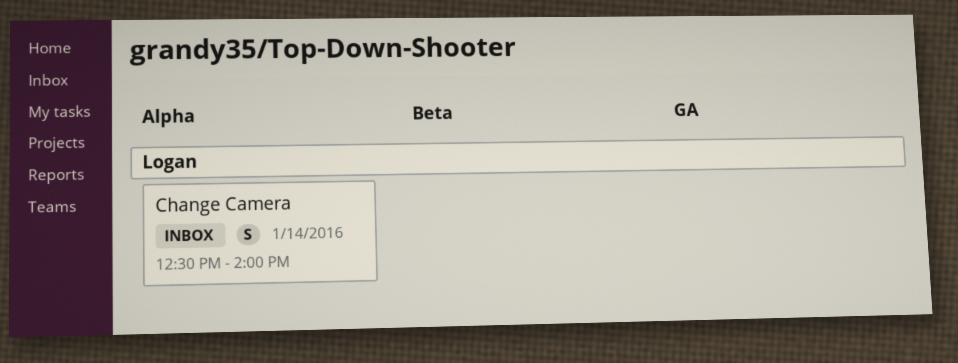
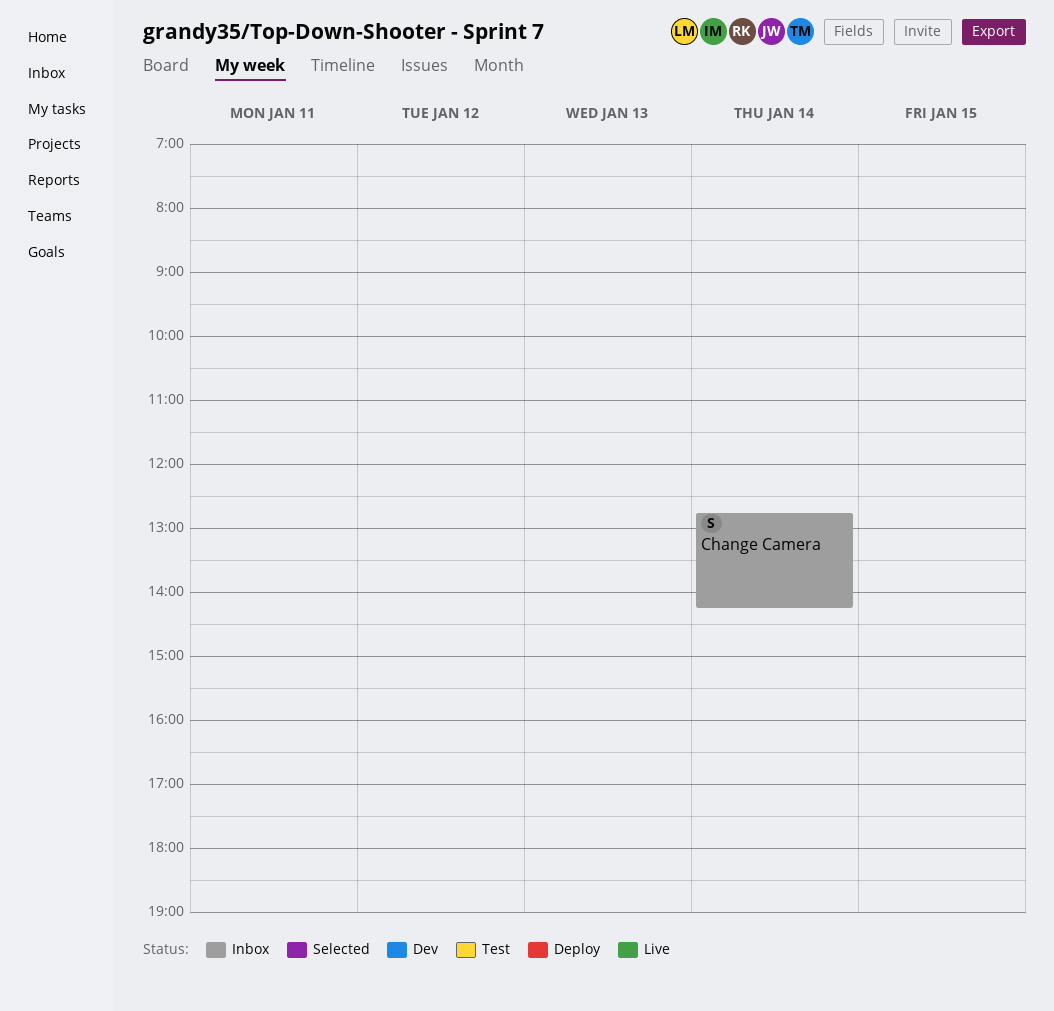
Change Camera, begins: 12:30 -> 12:45
Change Camera, ends: 14:00 -> 14:15

